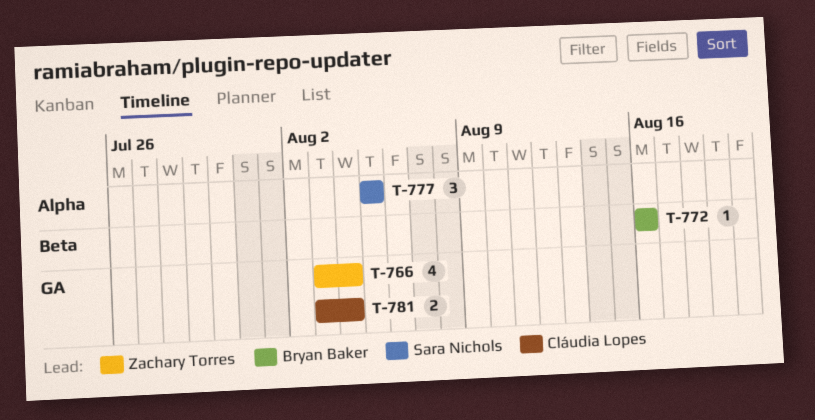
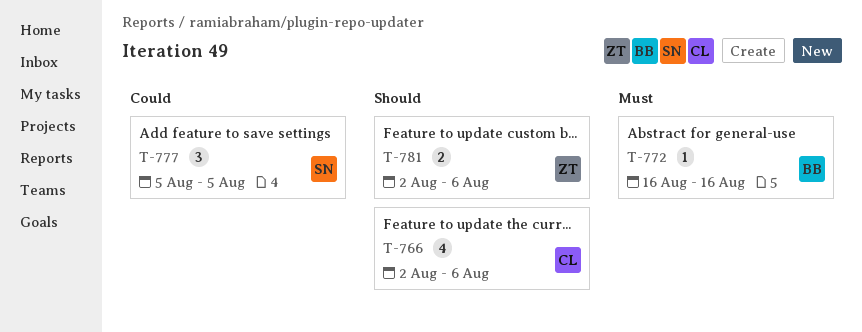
T-766, owner: Zachary Torres -> Cláudia Lopes
T-766, start: Aug 3 -> Aug 2
T-766, due: Aug 4 -> Aug 6
T-781, owner: Cláudia Lopes -> Zachary Torres
T-781, start: Aug 3 -> Aug 2
T-781, due: Aug 4 -> Aug 6

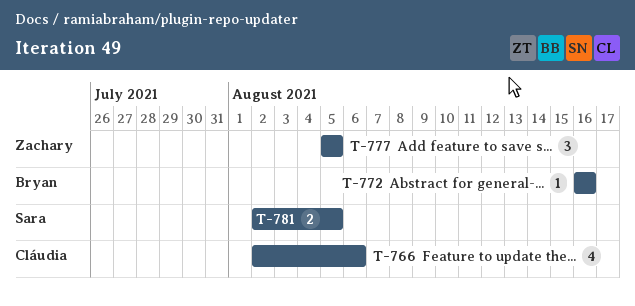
T-777, owner: Sara -> Zachary
T-781, owner: Zachary -> Sara
T-781, due: Aug 6 -> Aug 5

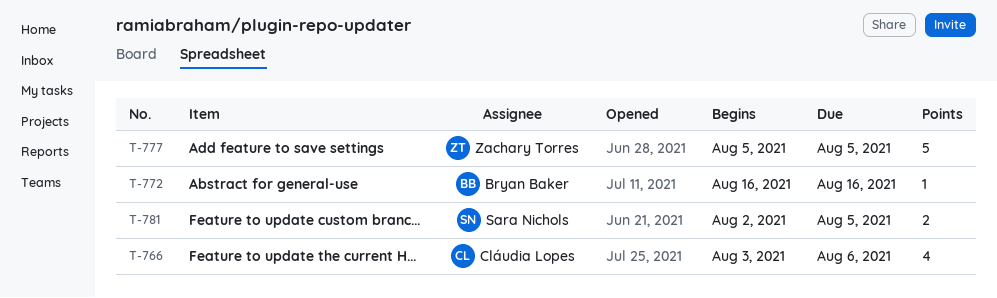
T-766, start: Aug 2 -> Aug 3
T-777, estimate: 3 -> 5

